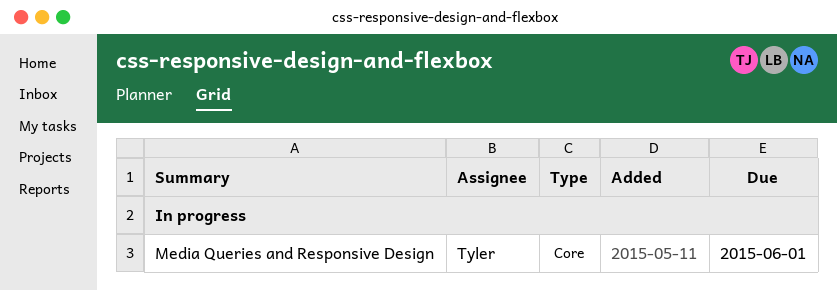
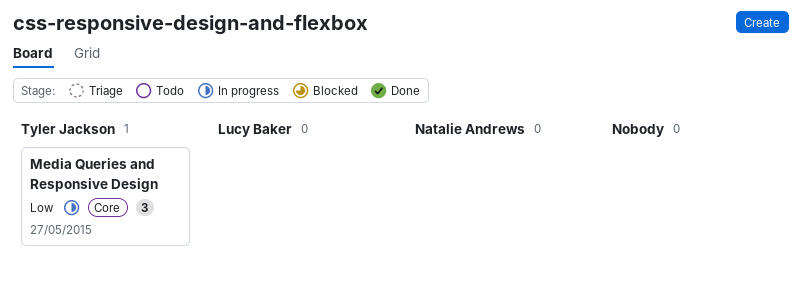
Media Queries and Responsive Design, due: Jun 1 -> May 27

